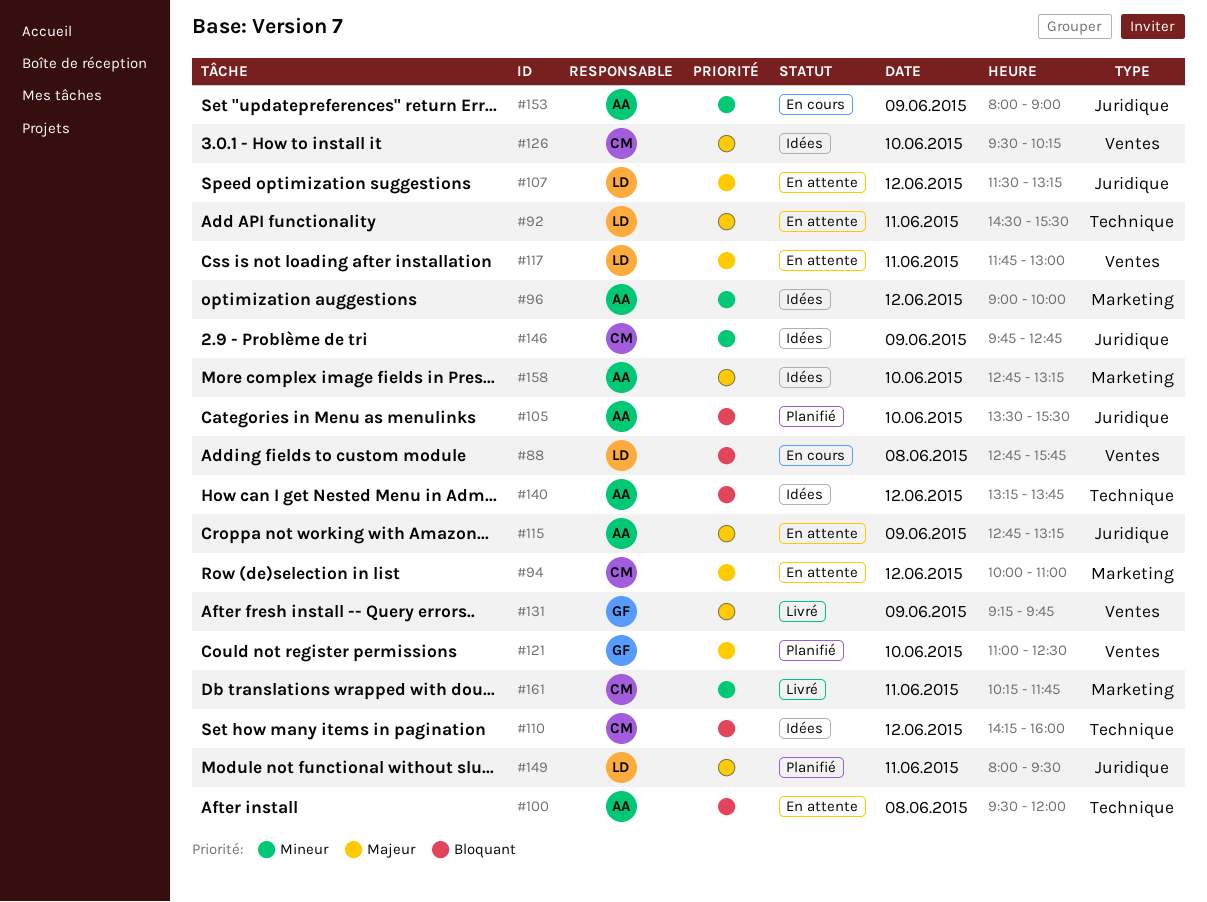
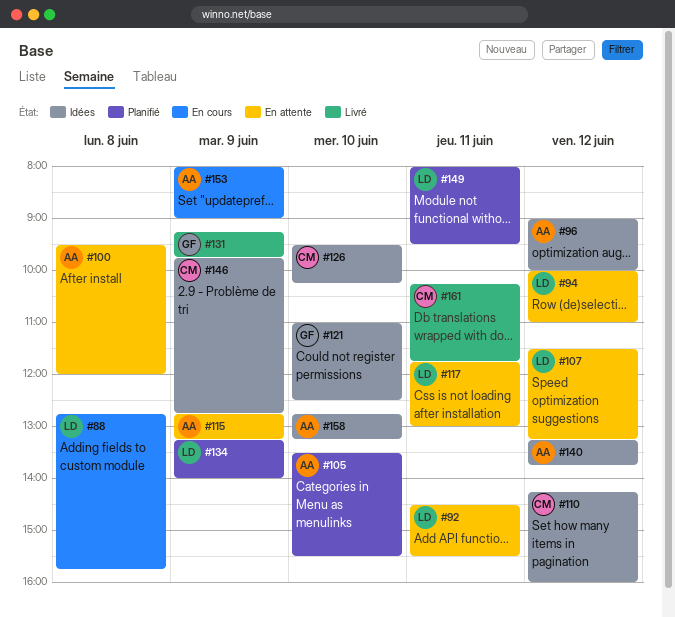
#94, owner: CM -> LD
#121, status: Planifié -> Idées
#134: none -> present

